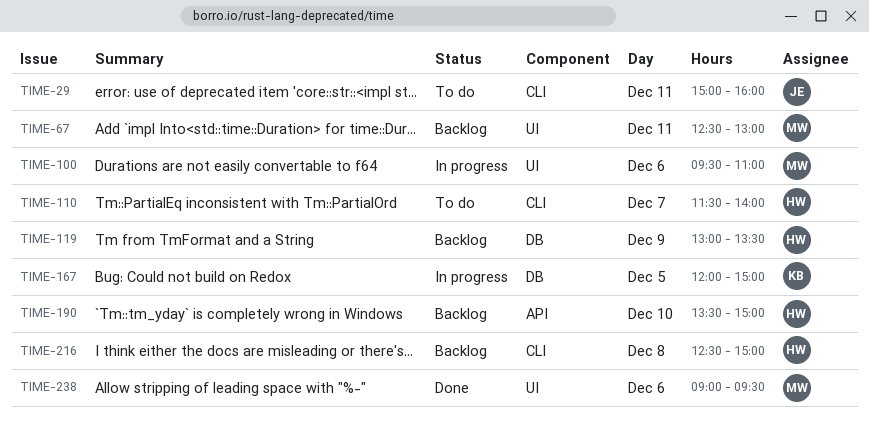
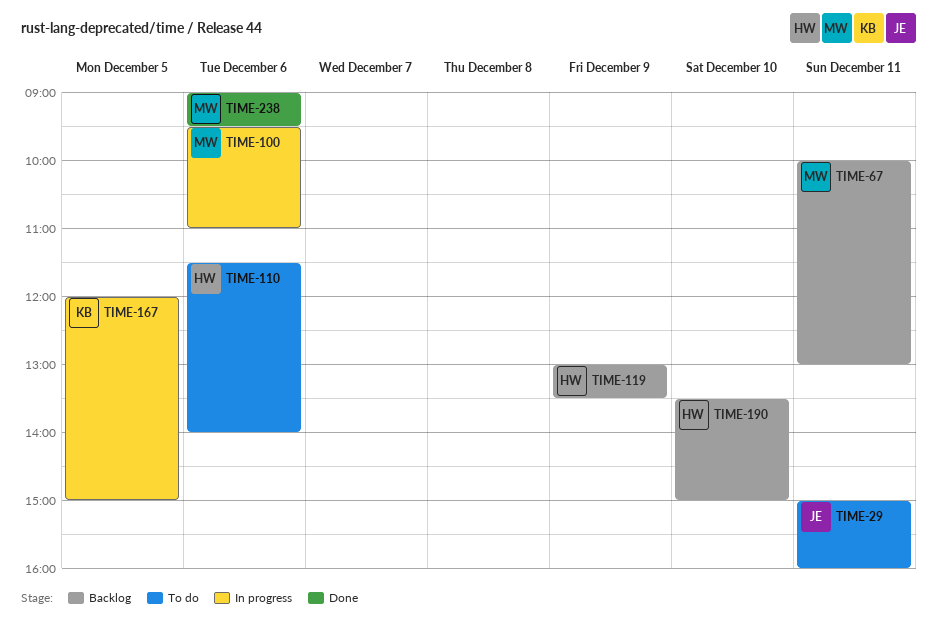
TIME-67, begins: 12:30 -> 10:00
TIME-110, day: Dec 7 -> Dec 6
TIME-216: present -> none

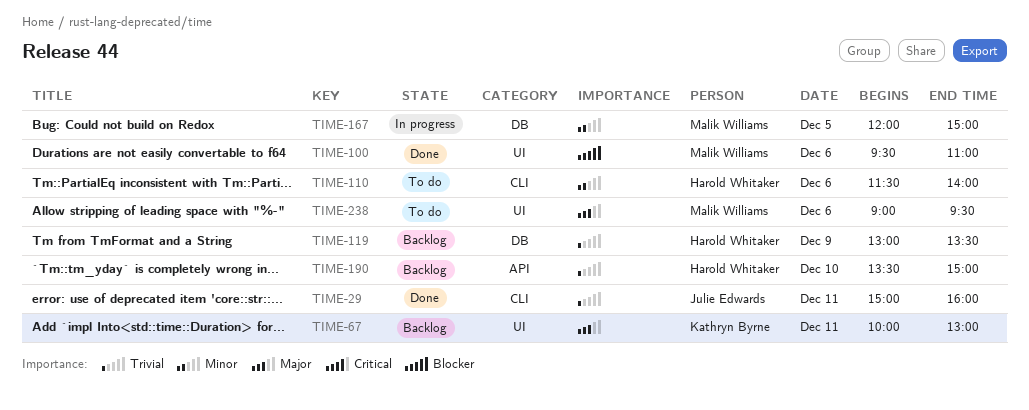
TIME-29, status: To do -> Done
TIME-67, owner: Malik Williams -> Kathryn Byrne
TIME-100, status: In progress -> Done
TIME-167, owner: Kathryn Byrne -> Malik Williams
TIME-238, status: Done -> To do

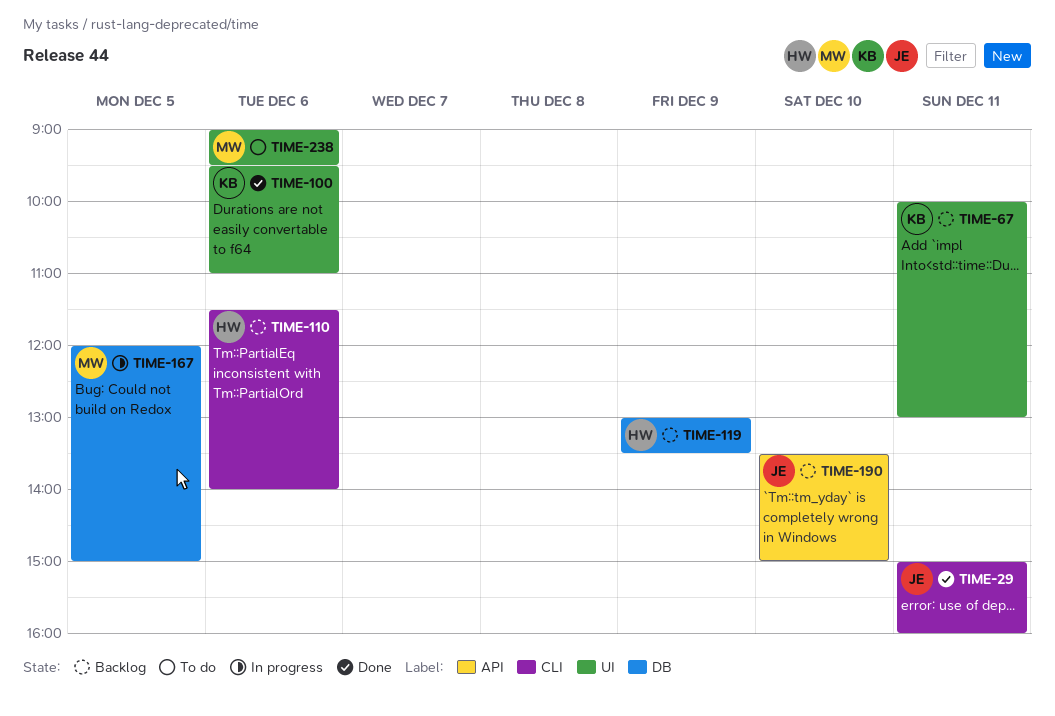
TIME-100, owner: Malik Williams -> Kathryn Byrne
TIME-110, status: To do -> Backlog
TIME-190, owner: Harold Whitaker -> Julie Edwards

